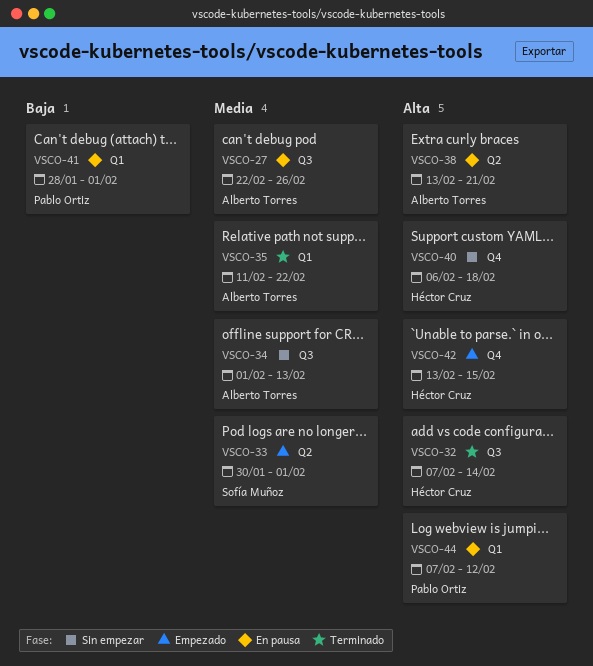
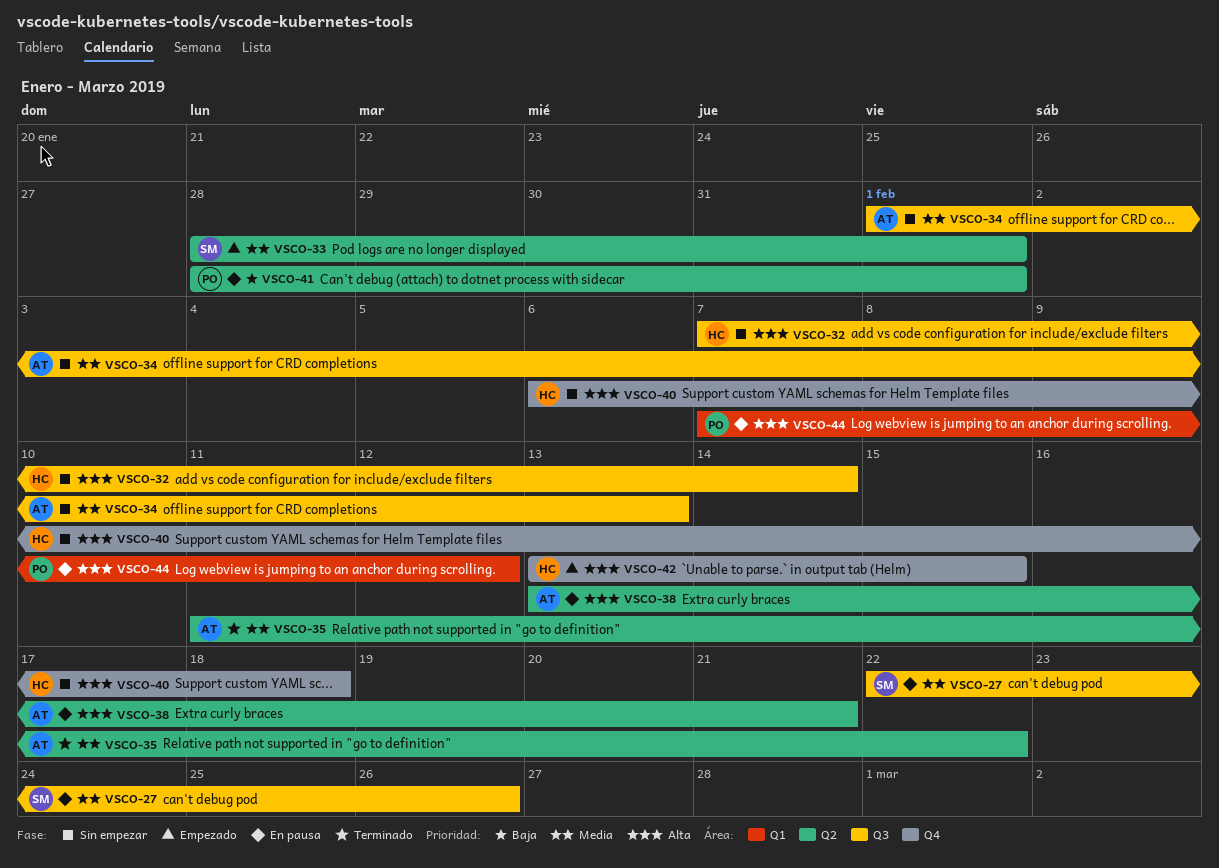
VSCO-27, owner: Alberto Torres -> Sofía Muñoz
VSCO-32, status: Terminado -> Sin empezar
VSCO-33, start: Jan 30 -> Jan 28
VSCO-35, label: Q1 -> Q2
VSCO-41, label: Q1 -> Q2

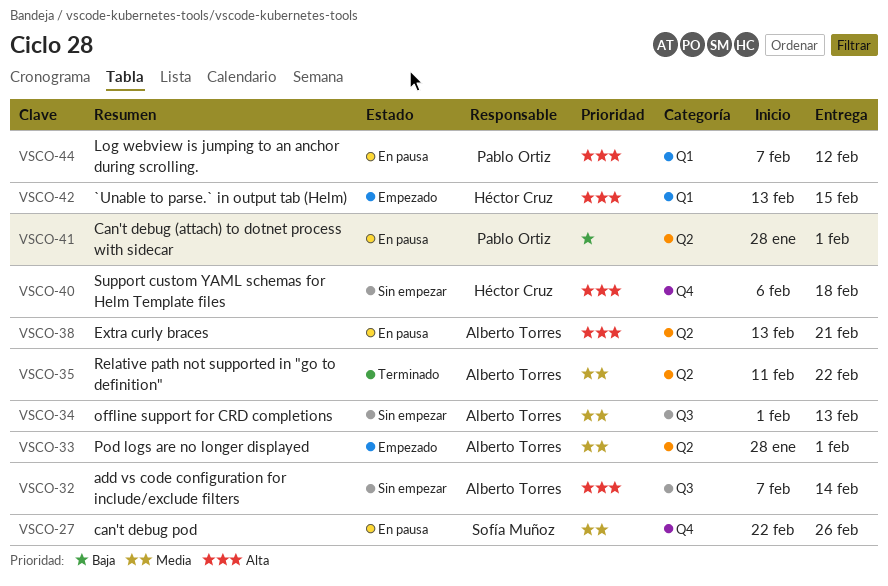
VSCO-27, label: Q3 -> Q4
VSCO-32, owner: Héctor Cruz -> Alberto Torres
VSCO-33, owner: Sofía Muñoz -> Alberto Torres
VSCO-42, label: Q4 -> Q1

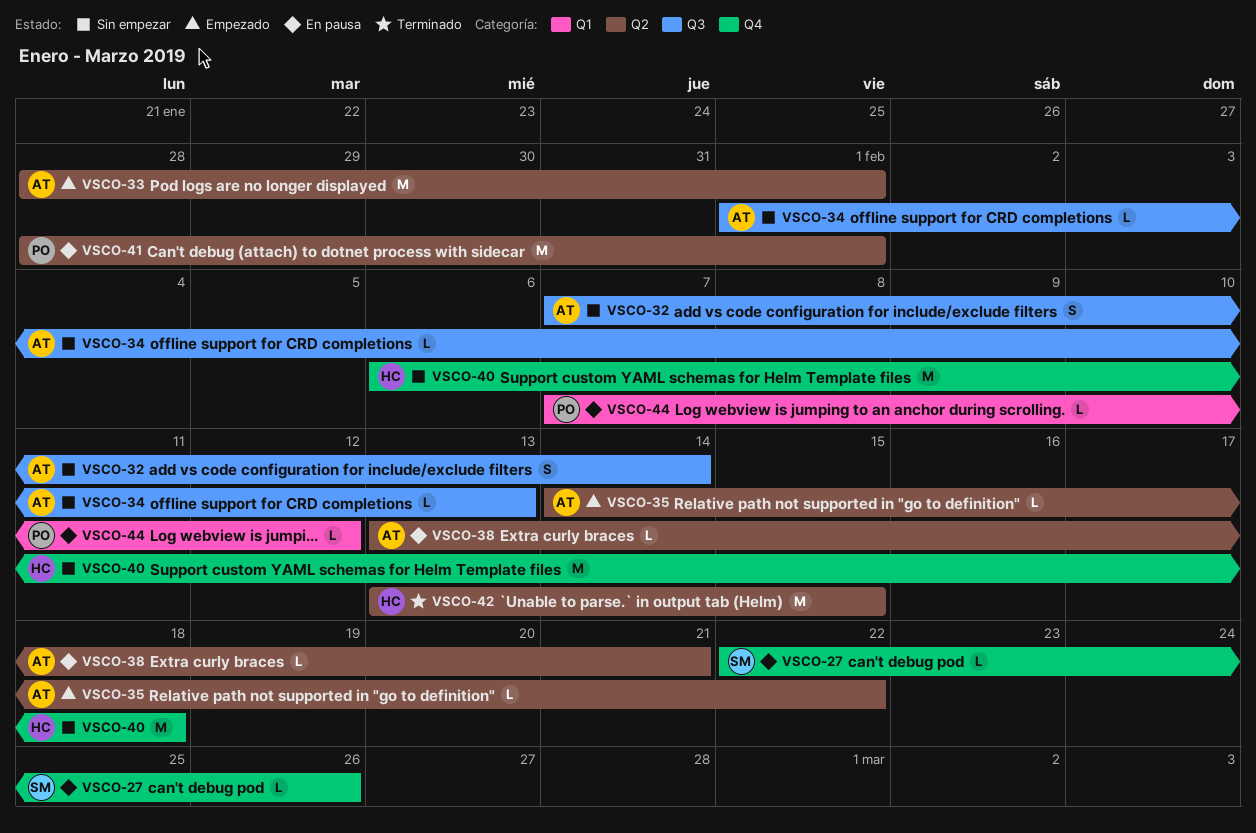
VSCO-35, status: Terminado -> Empezado
VSCO-35, start: Feb 11 -> Feb 14
VSCO-42, status: Empezado -> Terminado
VSCO-42, label: Q1 -> Q2

